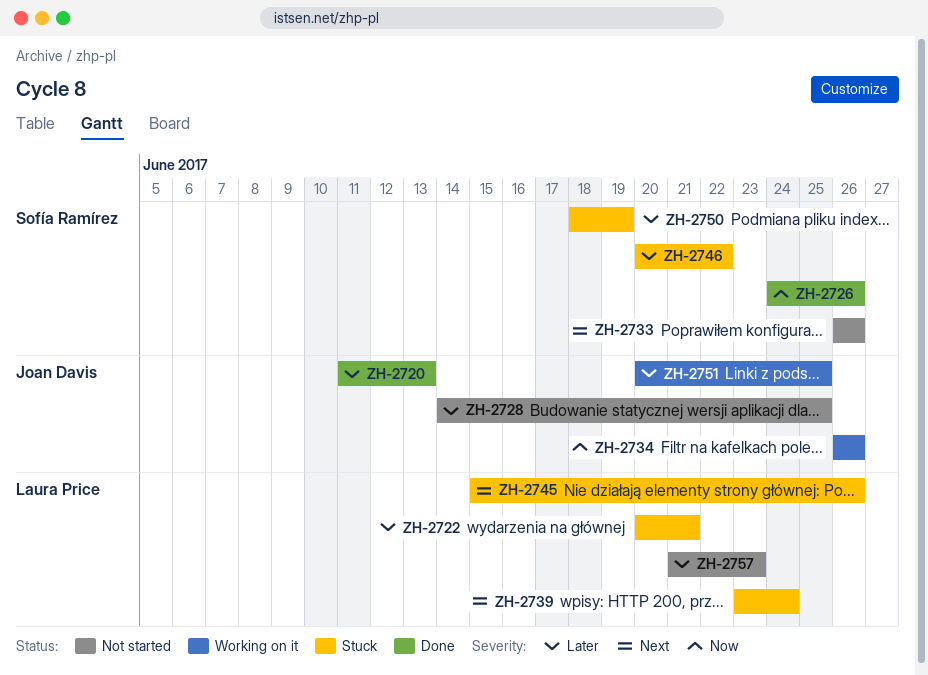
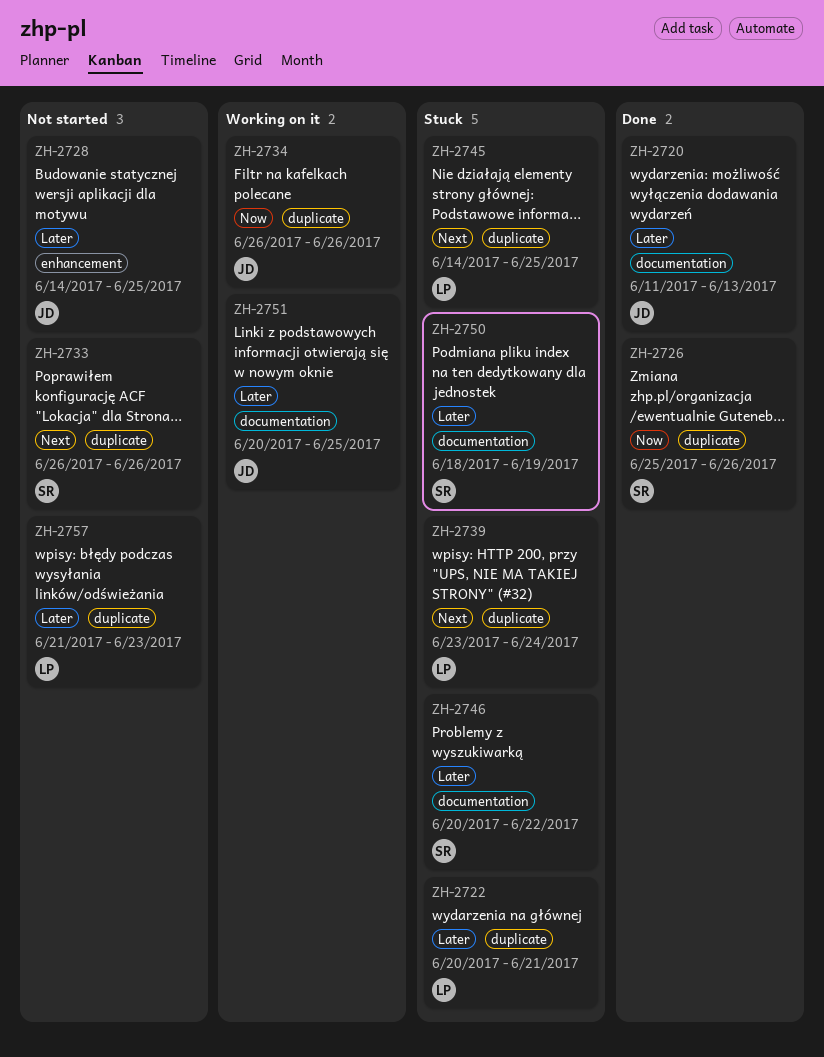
ZH-2726, start: Jun 24 -> Jun 25
ZH-2745, start: Jun 15 -> Jun 14
ZH-2745, due: Jun 26 -> Jun 25

